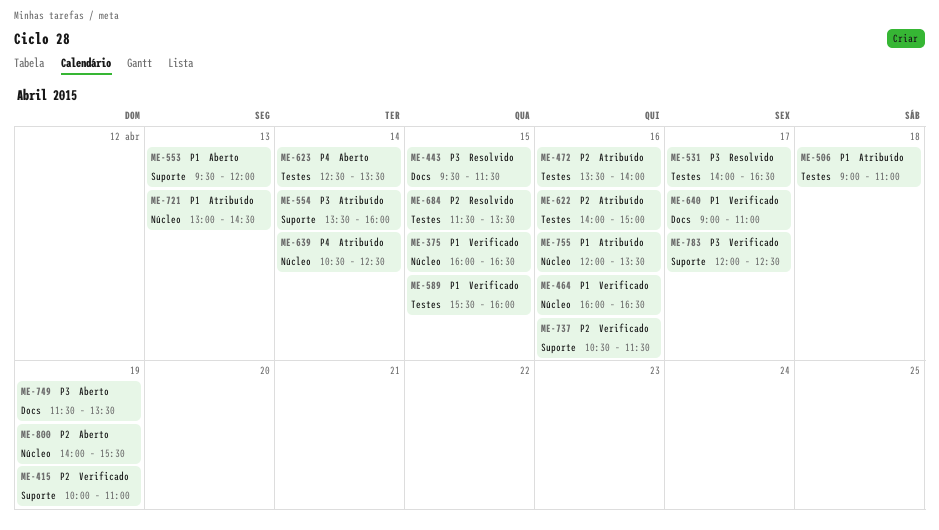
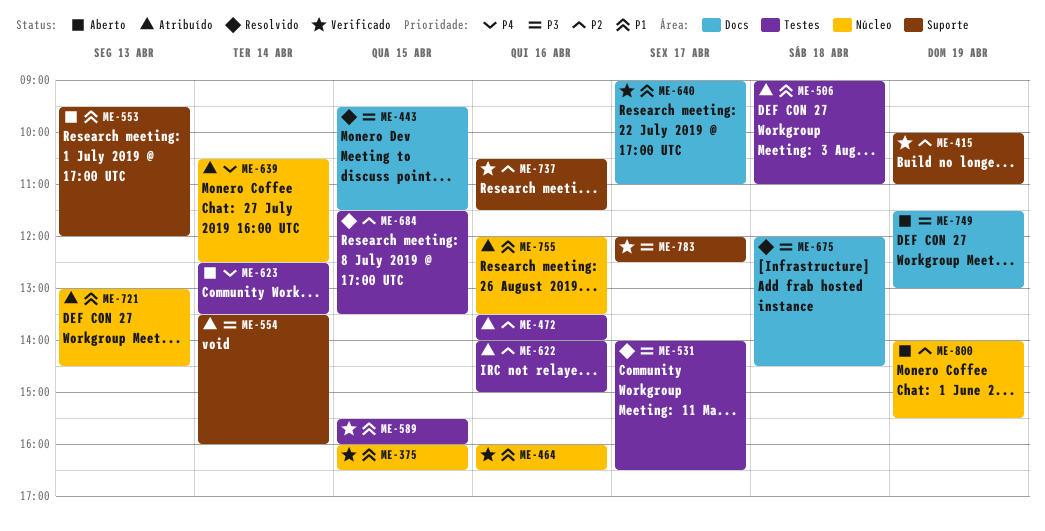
ME-675: none -> present
ME-749, ends: 13:30 -> 13:00

